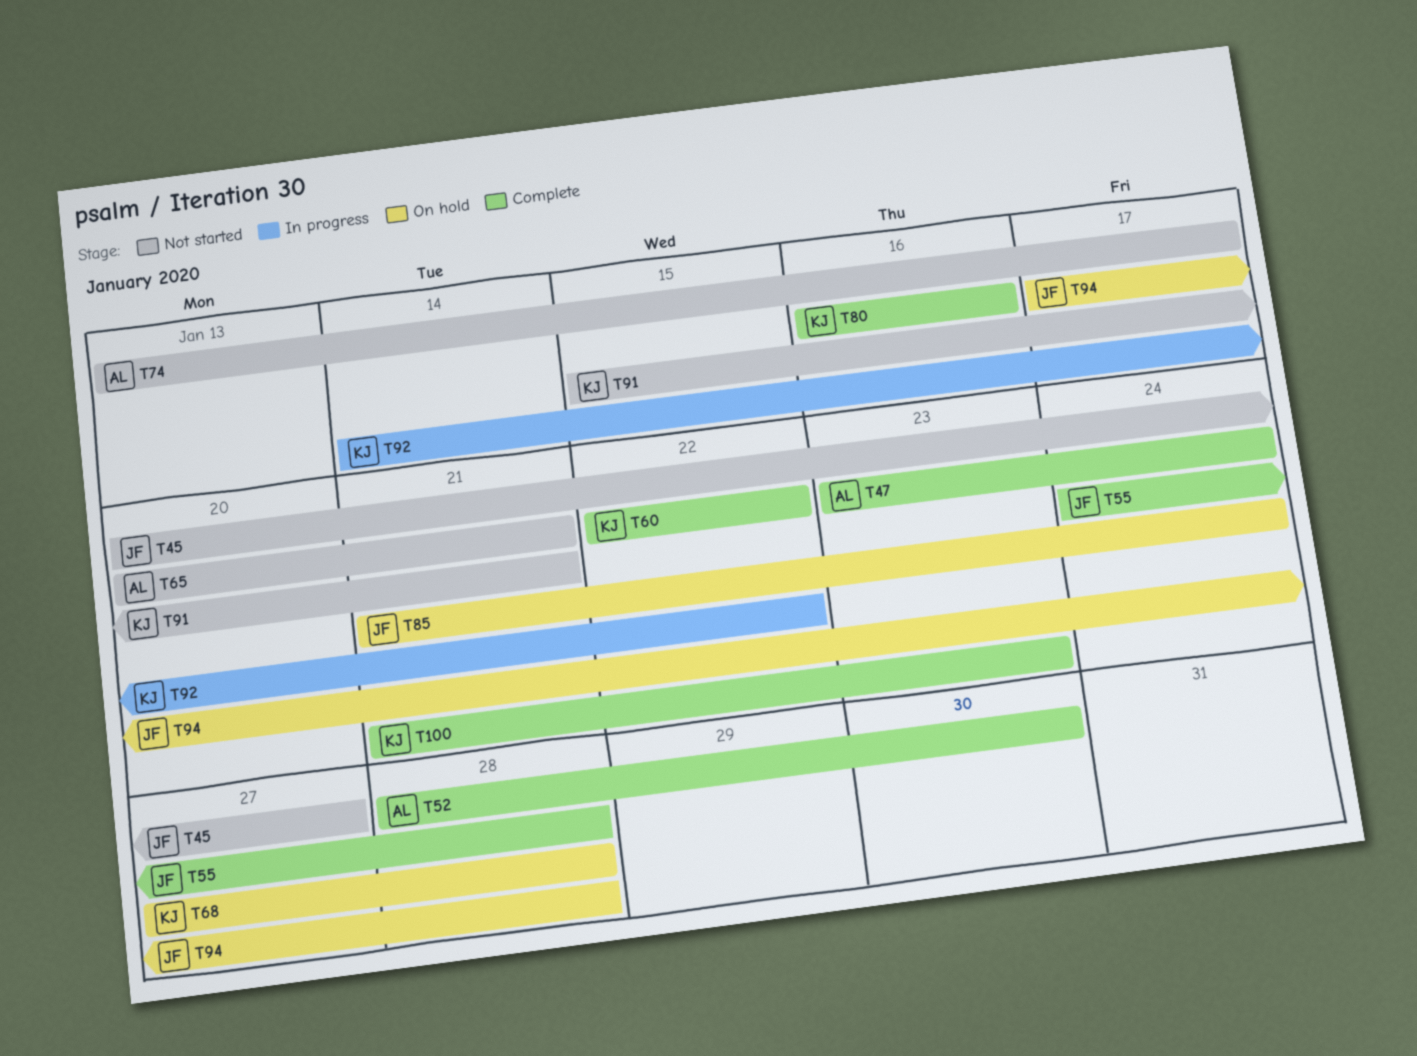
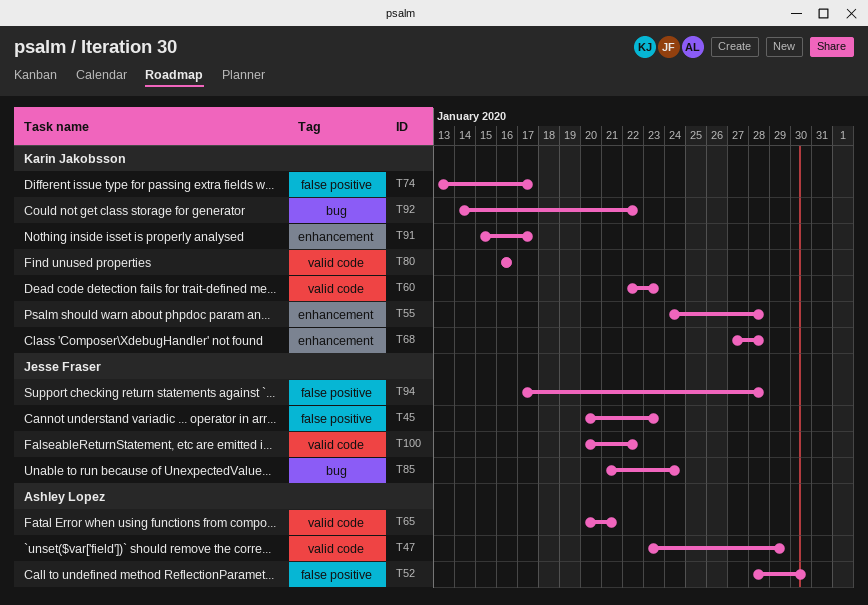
T45, due: Jan 27 -> Jan 23
T47, due: Jan 24 -> Jan 29
T55, owner: Jesse Fraser -> Karin Jakobsson
T60, due: Jan 22 -> Jan 23
T74, owner: Ashley Lopez -> Karin Jakobsson
T91, due: Jan 21 -> Jan 17
T100, owner: Karin Jakobsson -> Jesse Fraser
T100, start: Jan 21 -> Jan 20
T100, due: Jan 23 -> Jan 22

